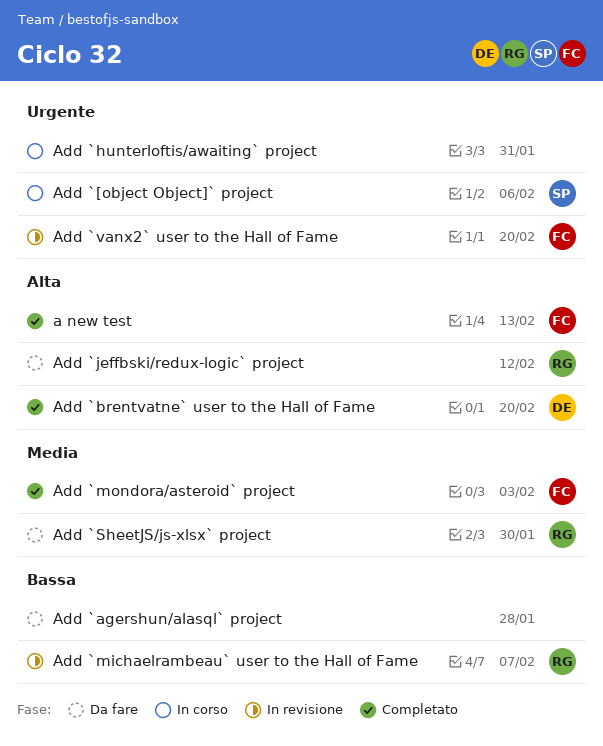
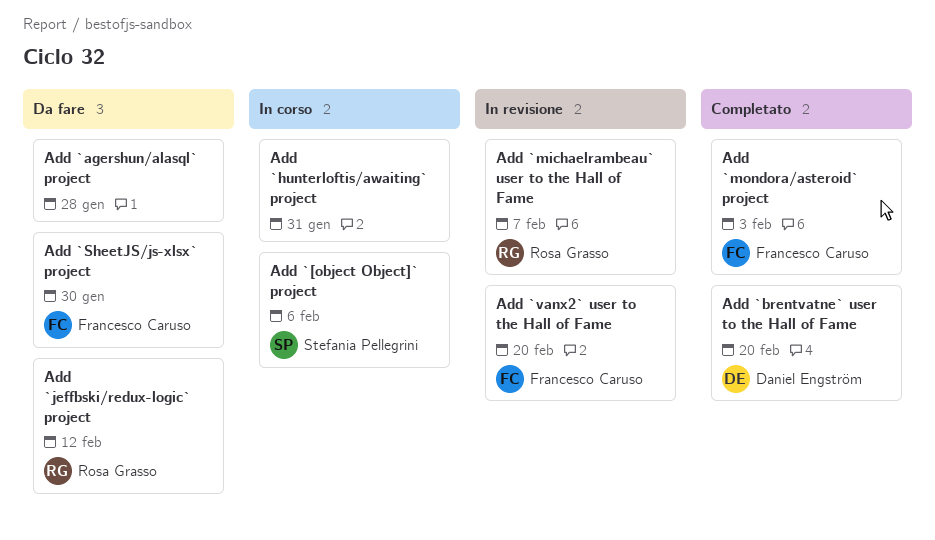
a new test: present -> none
Add `SheetJS/js-xlsx` project, owner: Rosa Grasso -> Francesco Caruso

